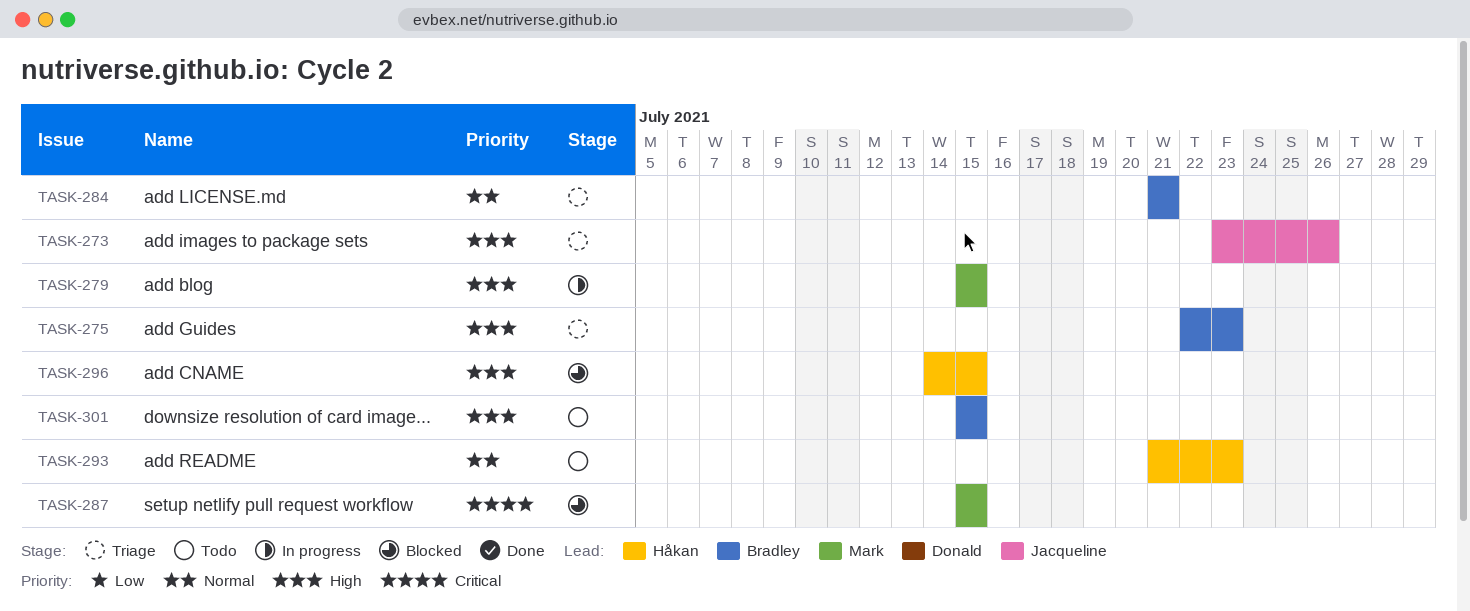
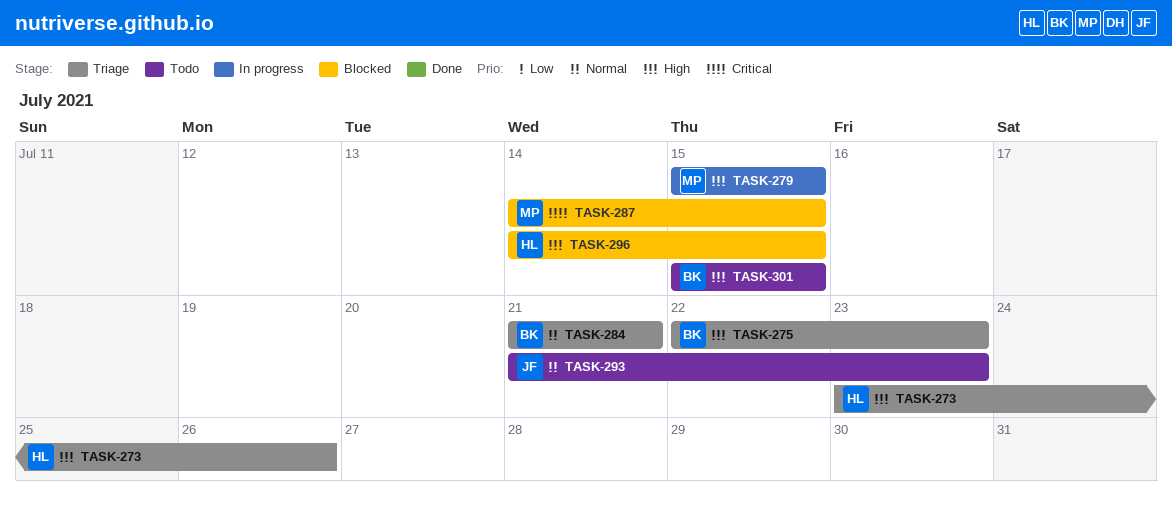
TASK-273, owner: Jacqueline -> Håkan
TASK-287, start: Jul 15 -> Jul 14
TASK-293, owner: Håkan -> Jacqueline

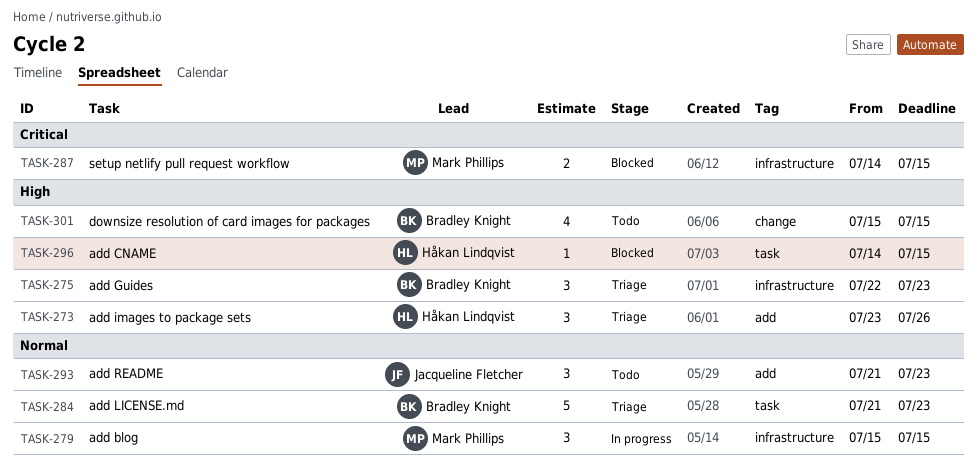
TASK-279, priority: High -> Normal
TASK-284, due: Jul 21 -> Jul 23

